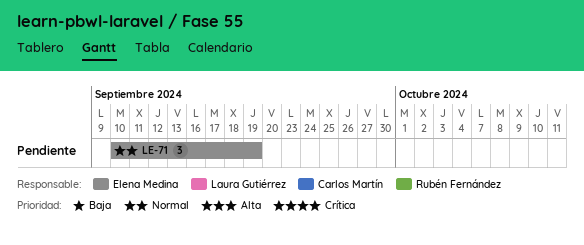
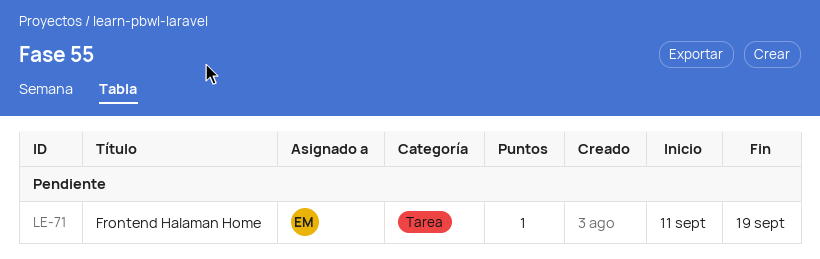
LE-71, estimate: 3 -> 1
LE-71, start: Sep 10 -> Sep 11

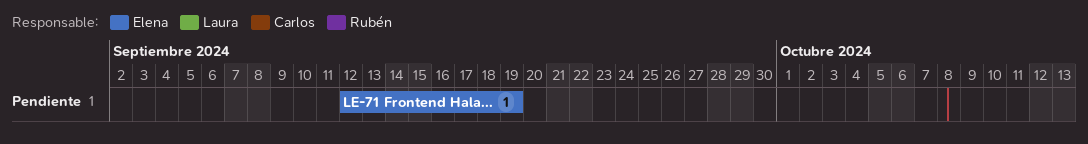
LE-71, start: Sep 11 -> Sep 12

